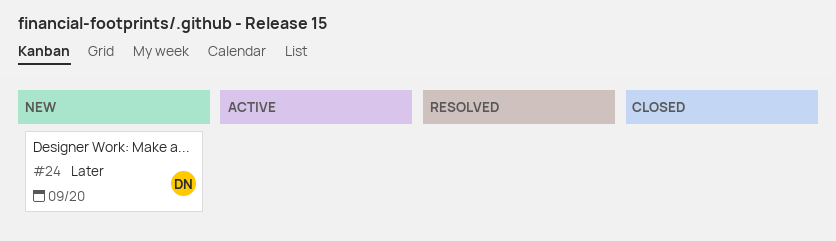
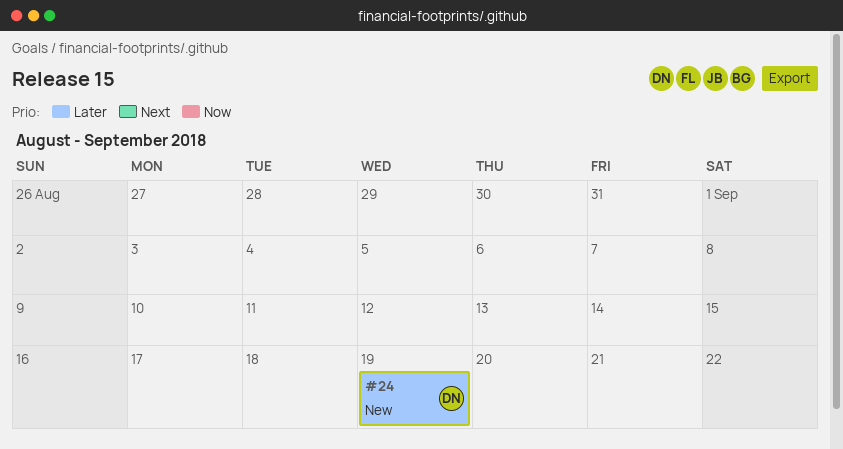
#24, due: Sep 20 -> Sep 19

